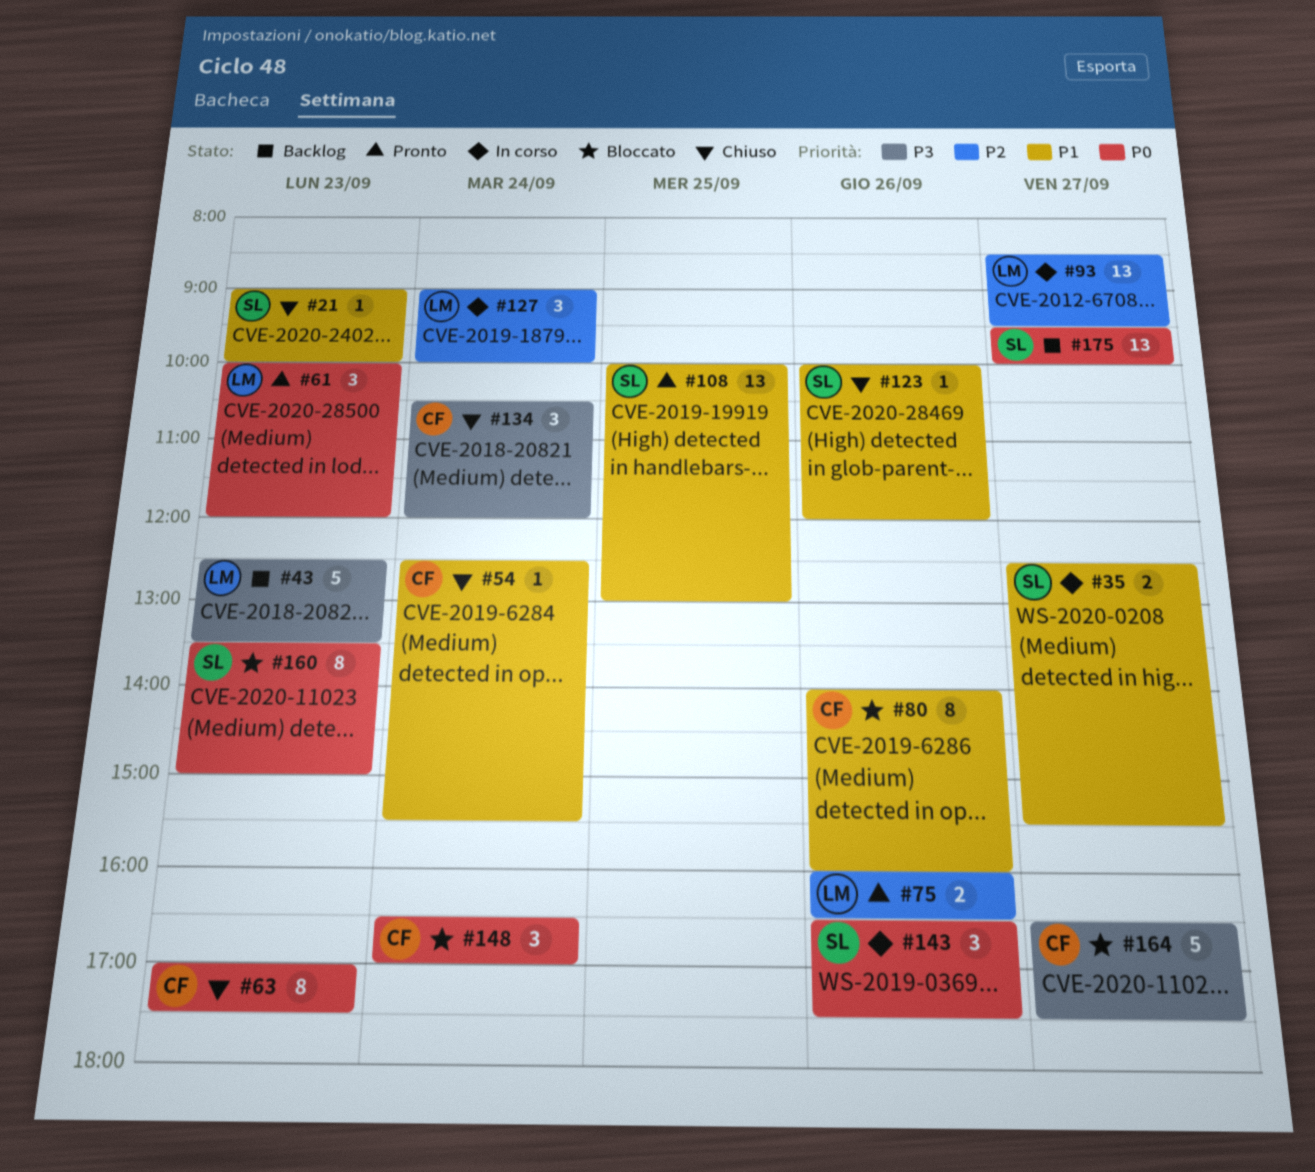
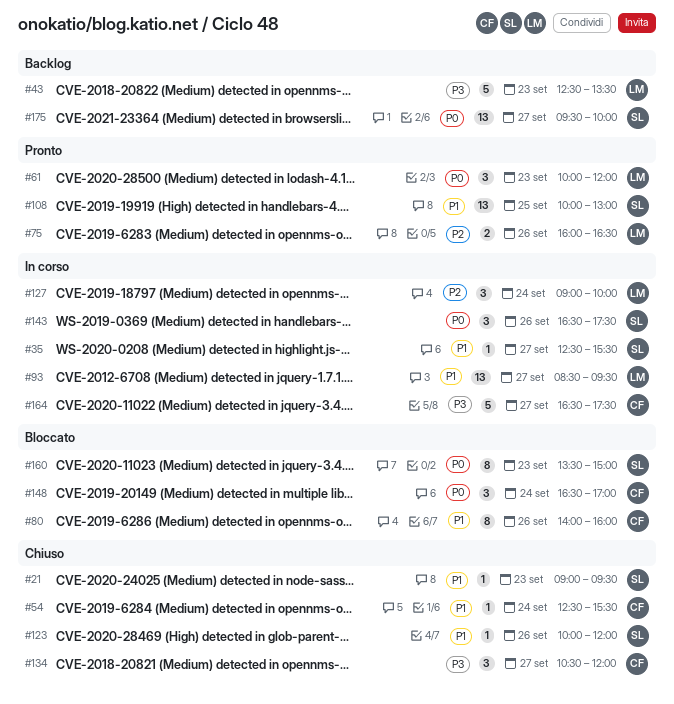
#21, ends: 10:00 -> 09:30
#35, estimate: 2 -> 1
#63: present -> none
#93, priority: P2 -> P1
#134, day: Sep 24 -> Sep 27
#164, status: Bloccato -> In corso

